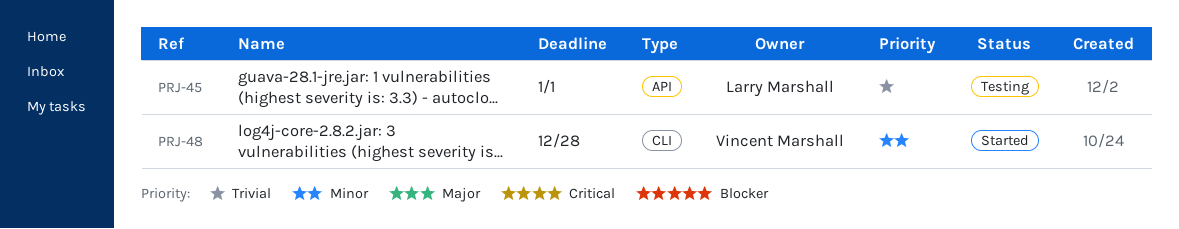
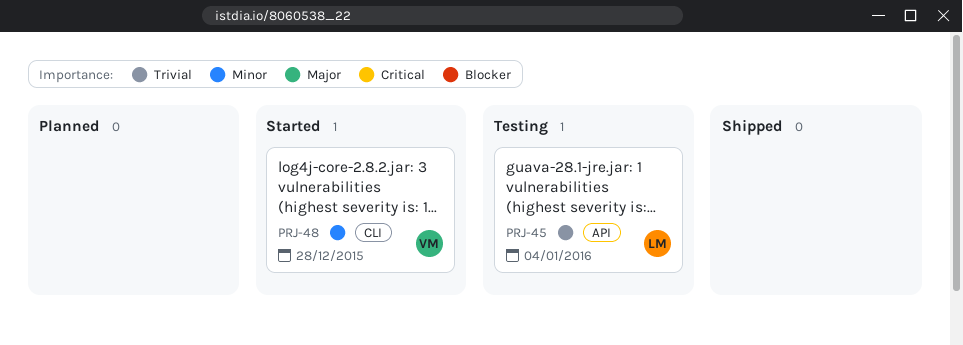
PRJ-45, due: Jan 1 -> Jan 4

